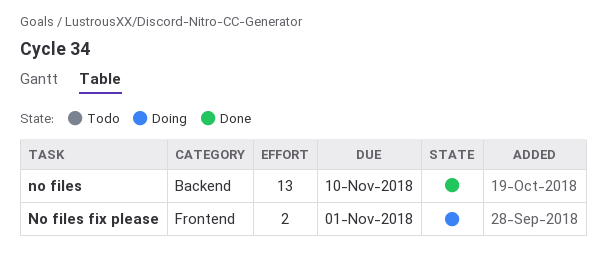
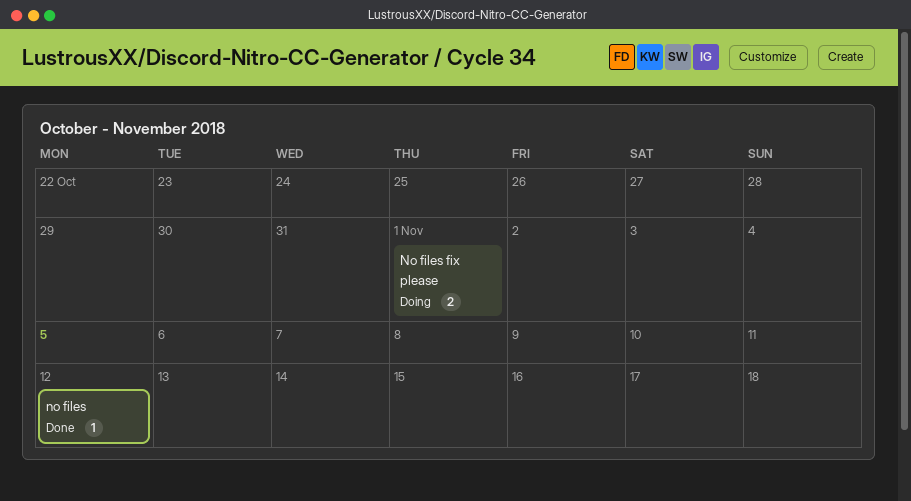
no files, estimate: 13 -> 1
no files, due: Nov 10 -> Nov 12

